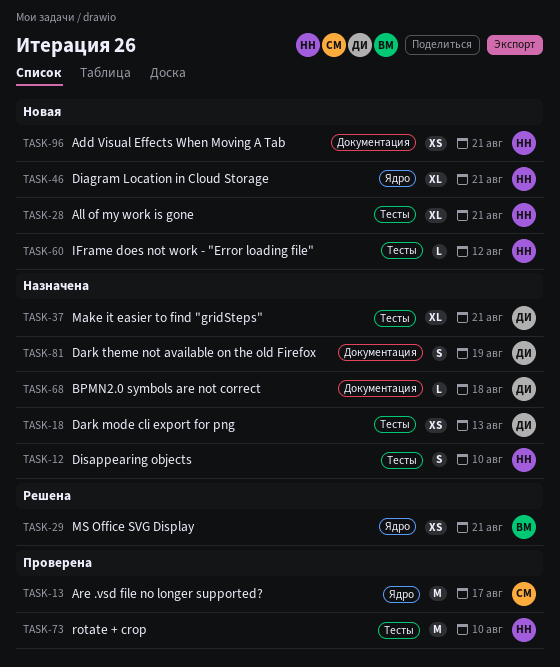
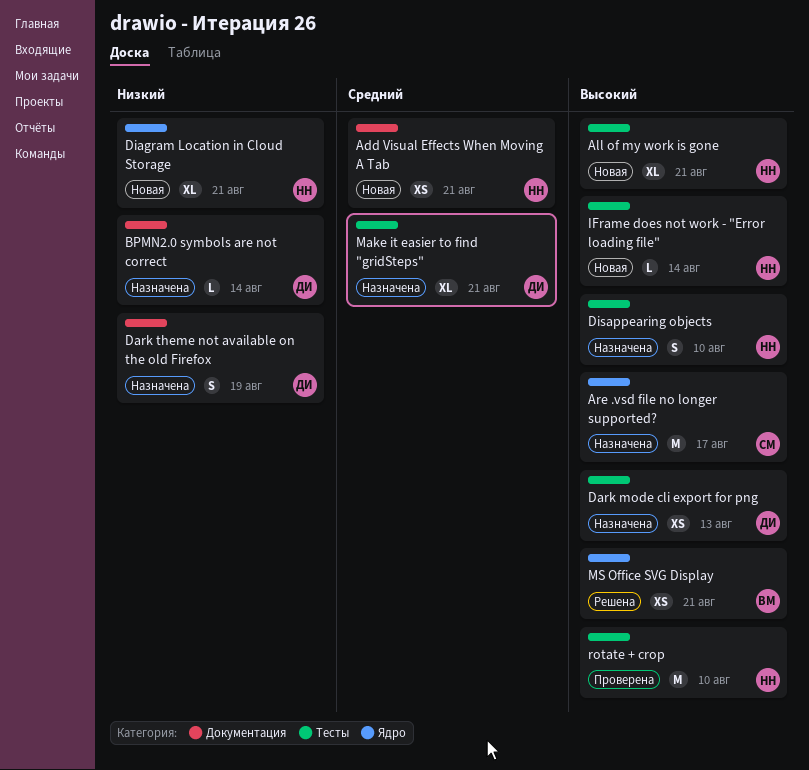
Are .vsd file no longer supported?, status: Проверена -> Назначена
BPMN2.0 symbols are not correct, due: Aug 18 -> Aug 14
IFrame does not work - "Error loading file", due: Aug 12 -> Aug 14

